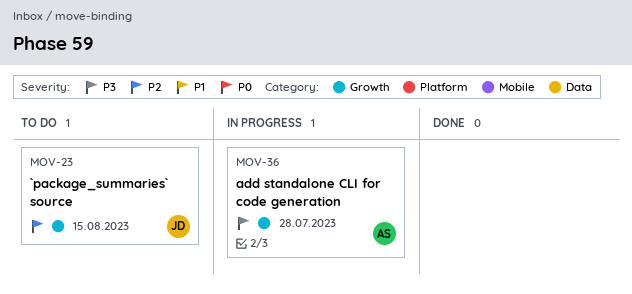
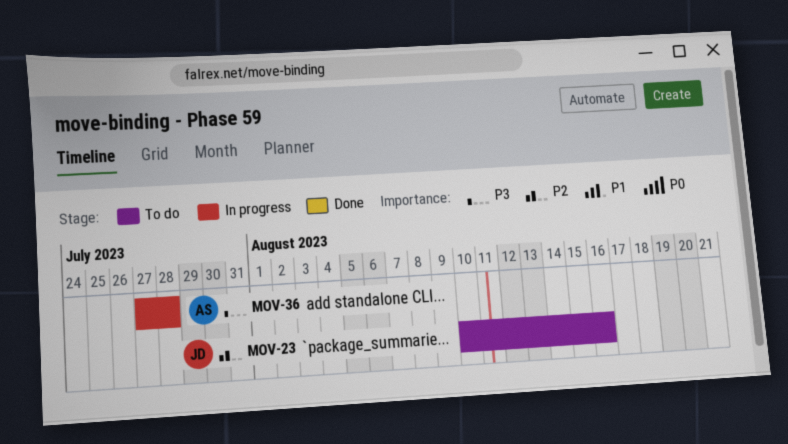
MOV-23, due: Aug 15 -> Aug 16

